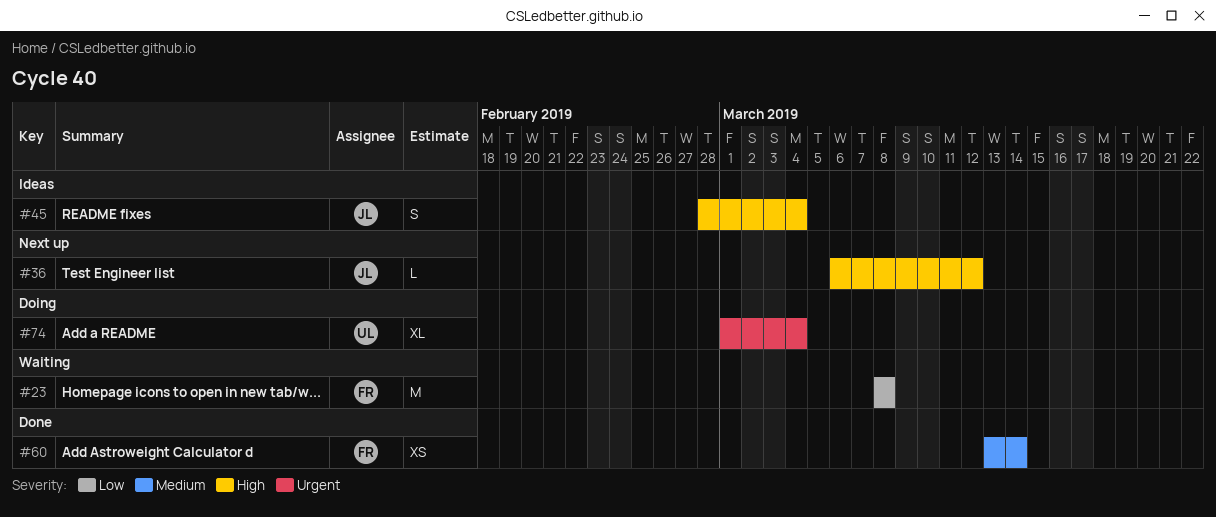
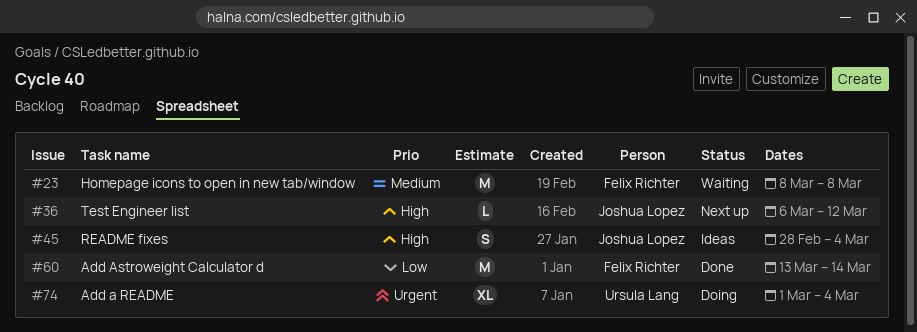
#23, priority: Low -> Medium
#60, priority: Medium -> Low
#60, estimate: XS -> M

